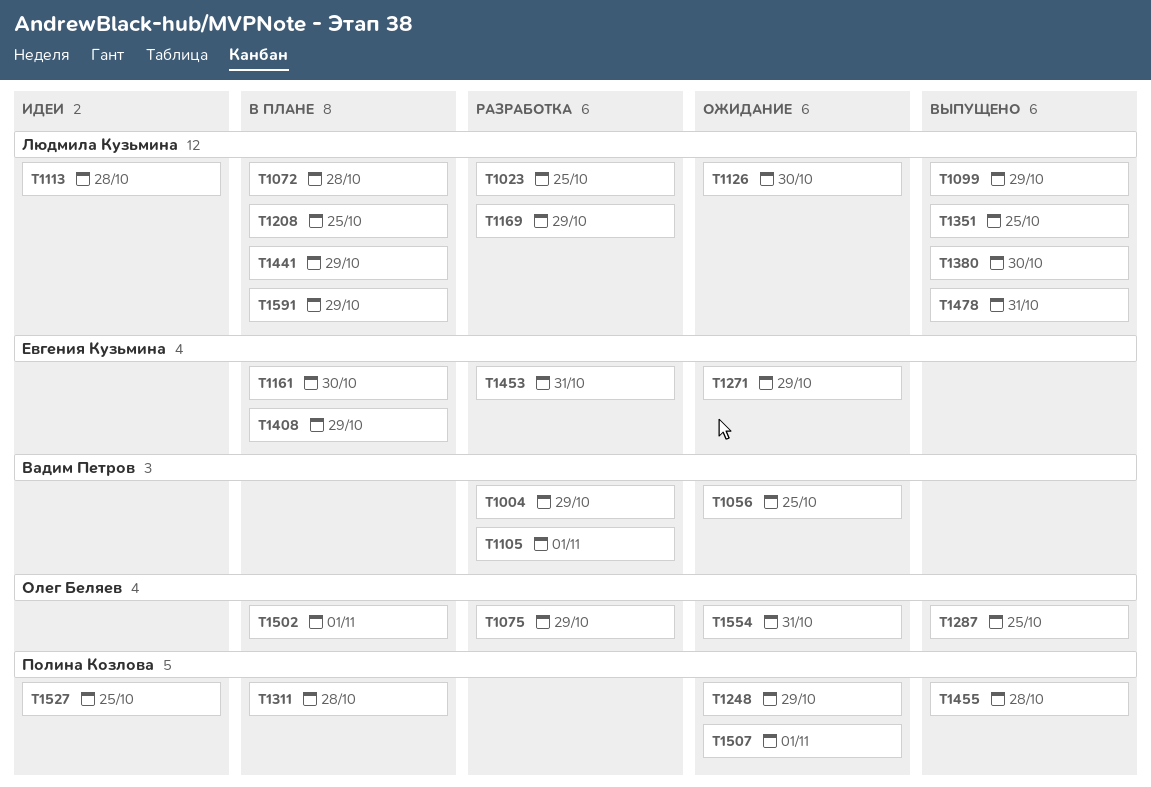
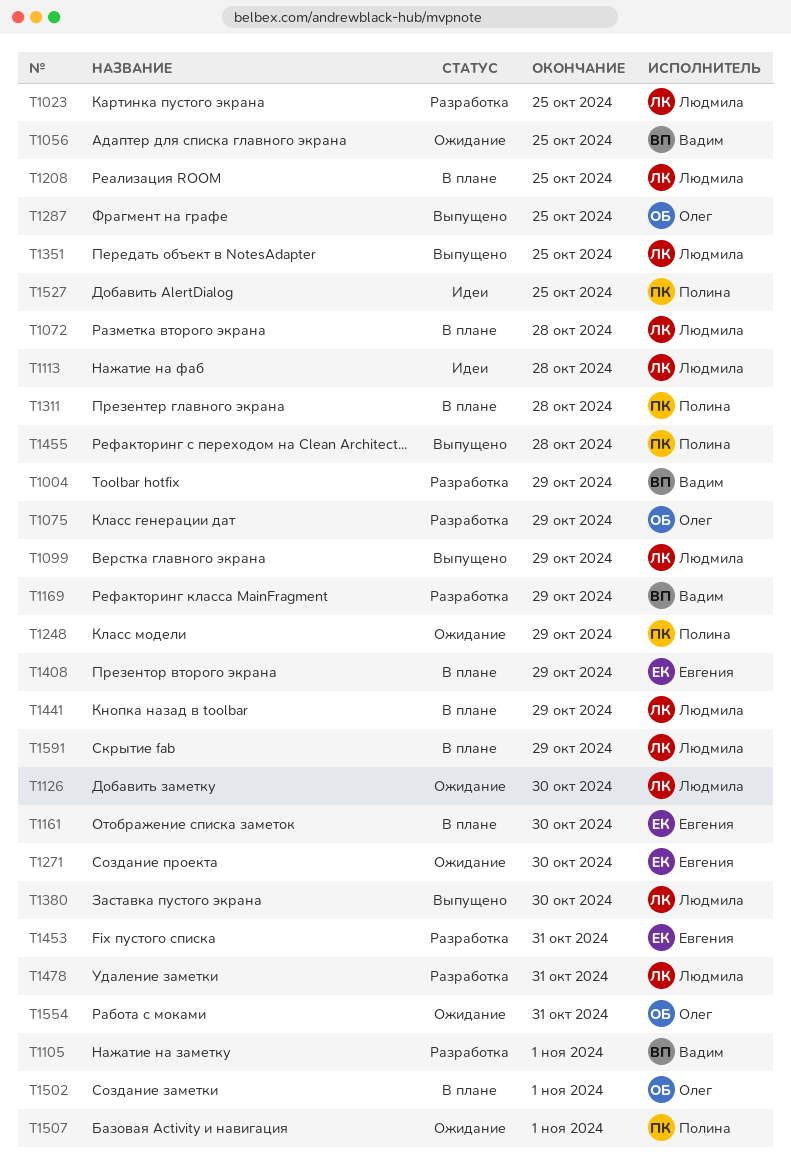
T1169, owner: Людмила Кузьмина -> Вадим Петров
T1271, due: Oct 29 -> Oct 30
T1478, status: Выпущено -> Разработка

